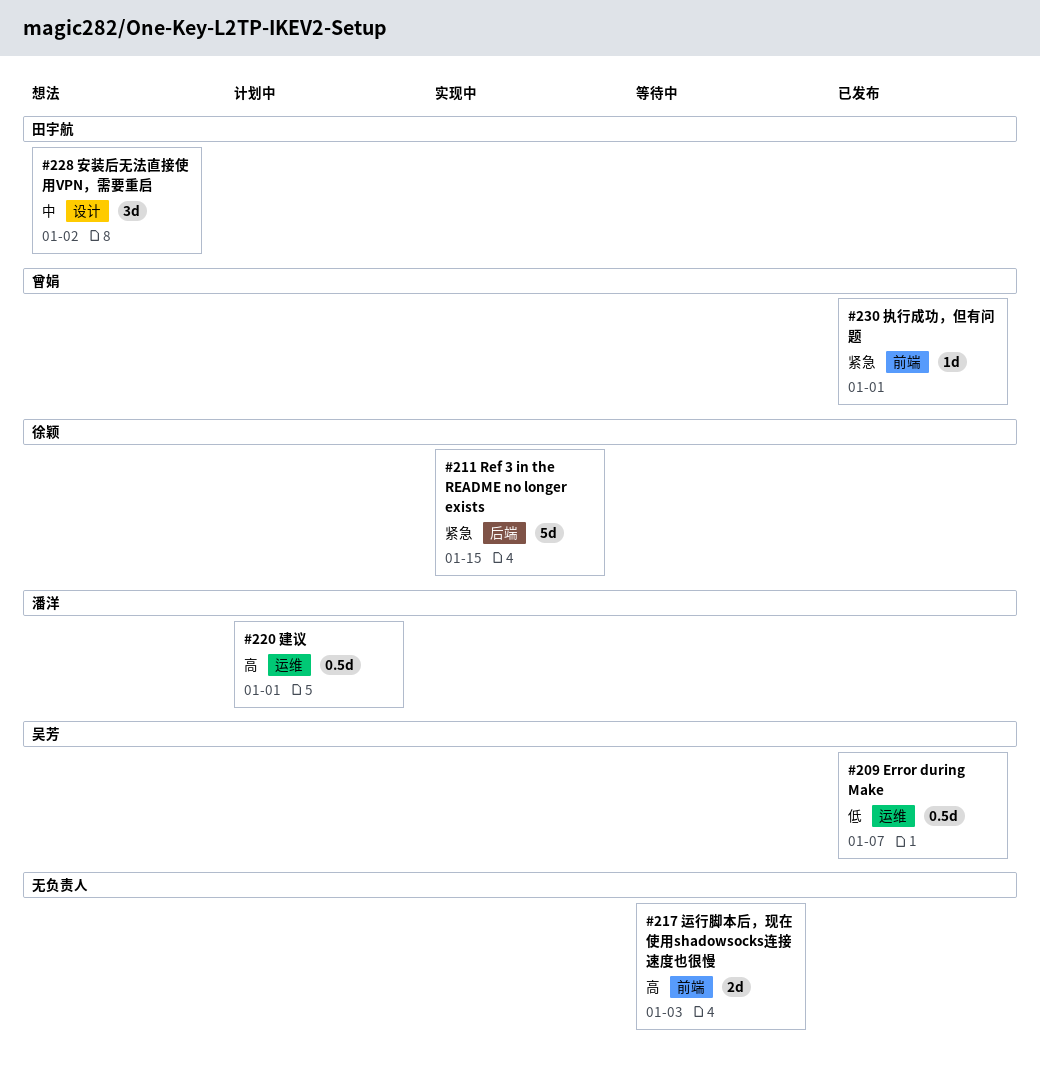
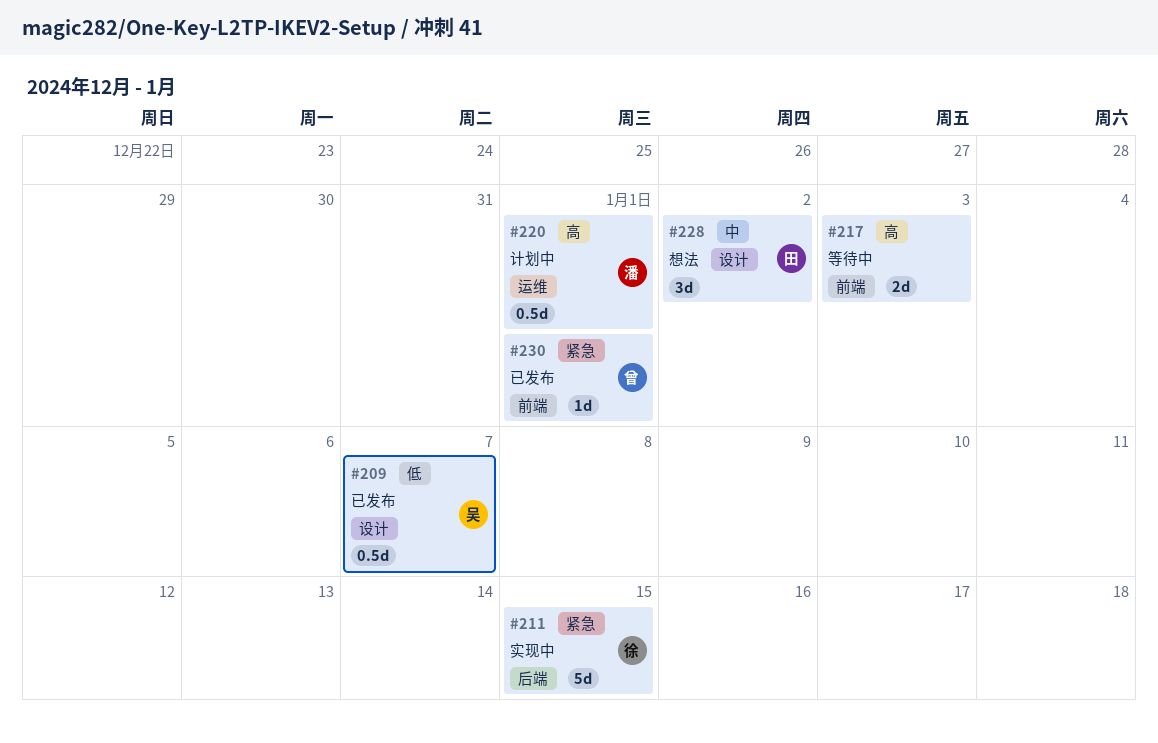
#209, label: 运维 -> 设计

